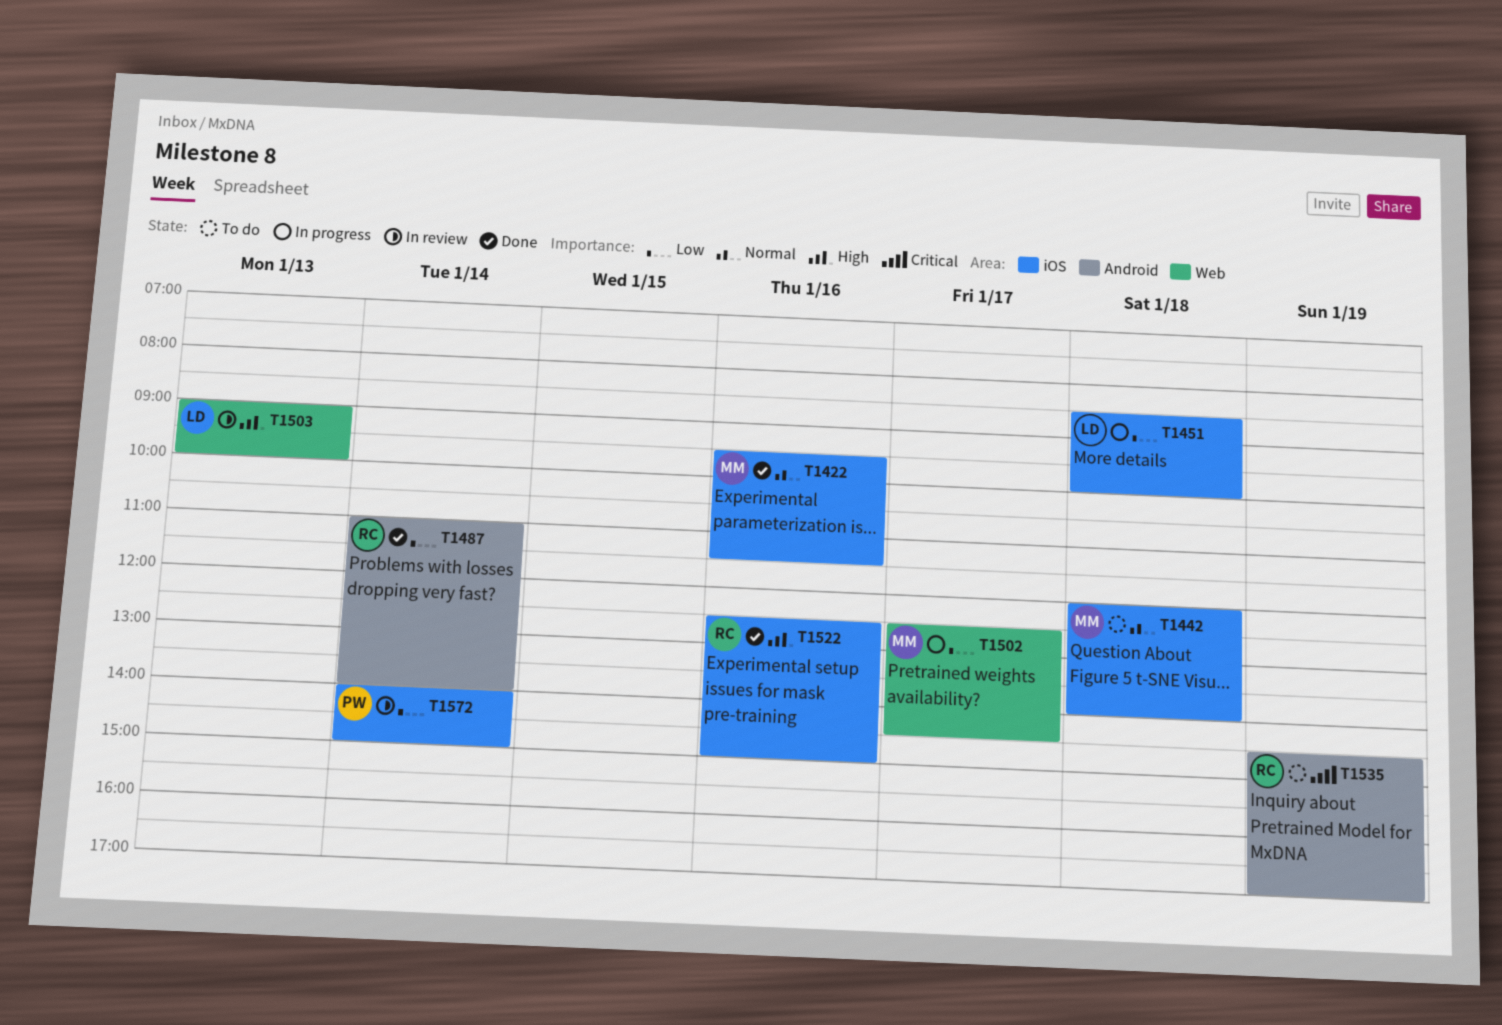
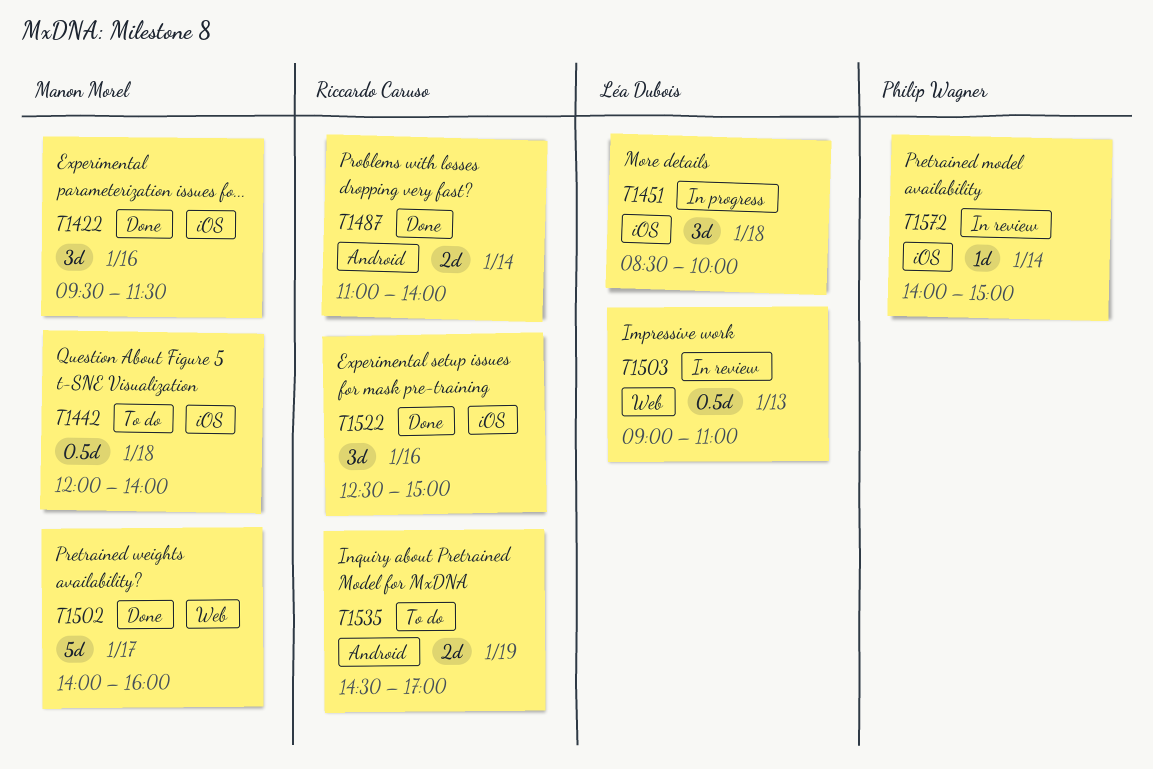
T1502, status: In progress -> Done
T1502, begins: 12:30 -> 14:00
T1502, ends: 14:30 -> 16:00
T1503, ends: 10:00 -> 11:00

